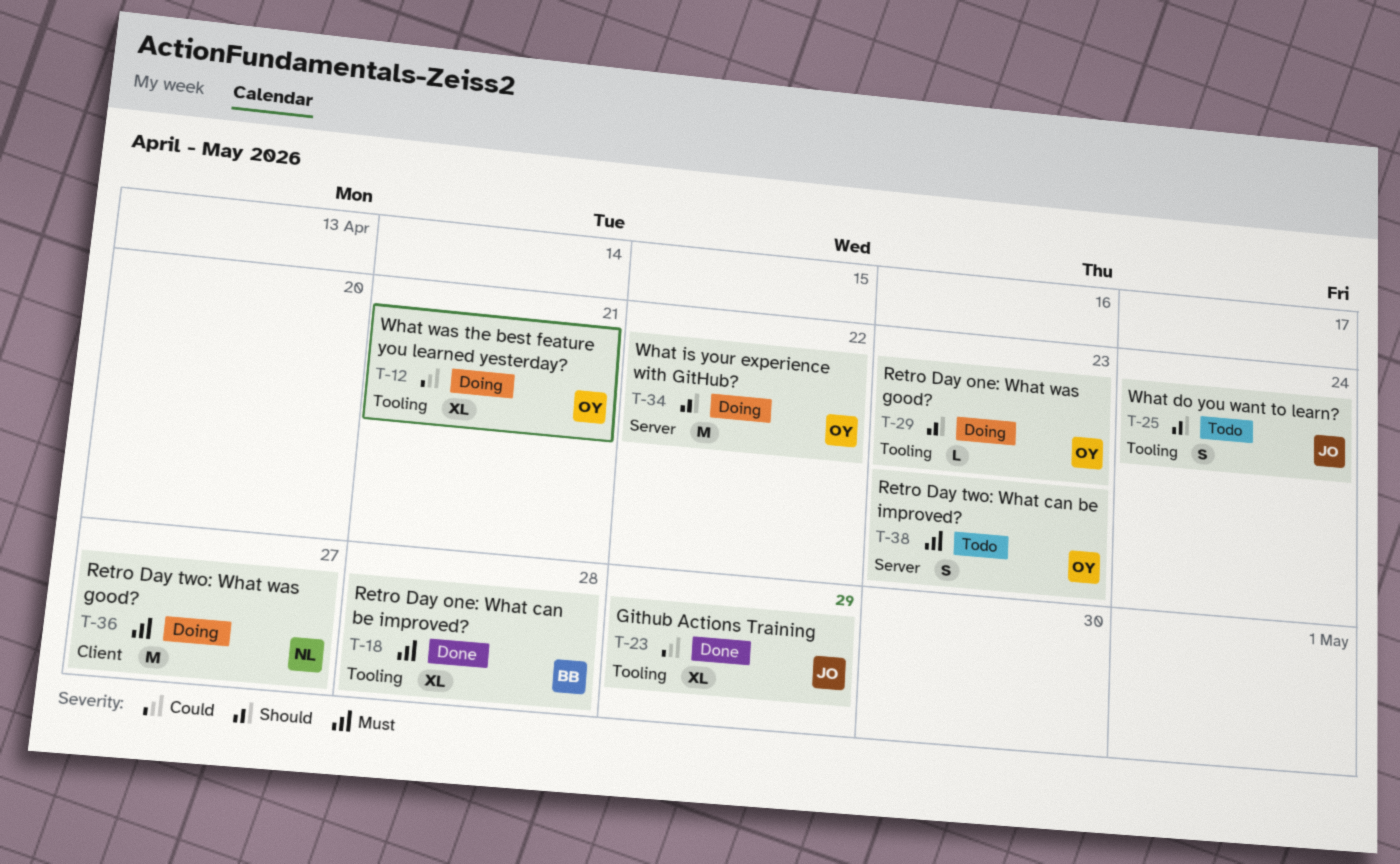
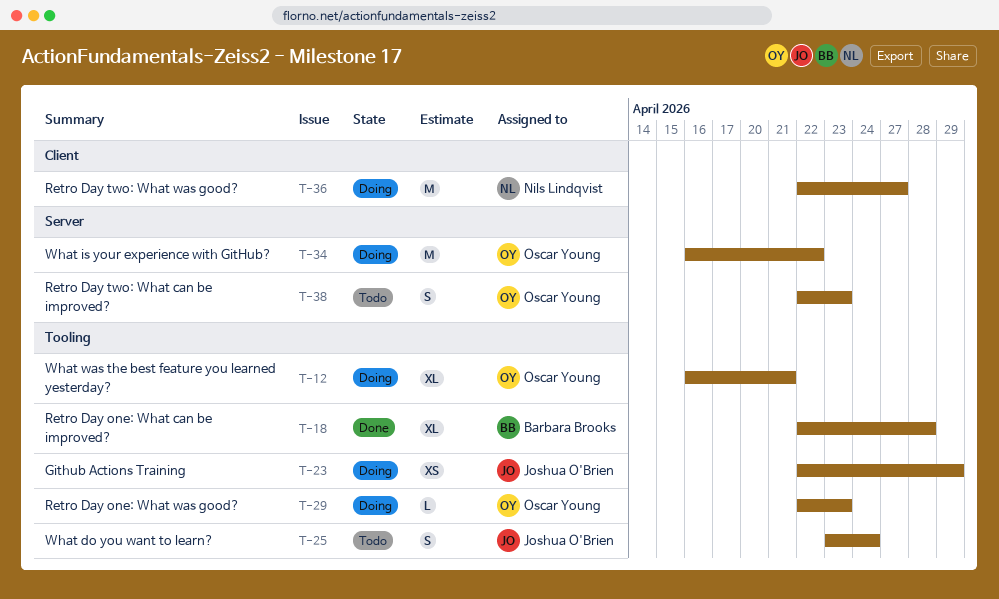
T-23, status: Done -> Doing
T-23, estimate: XL -> XS

